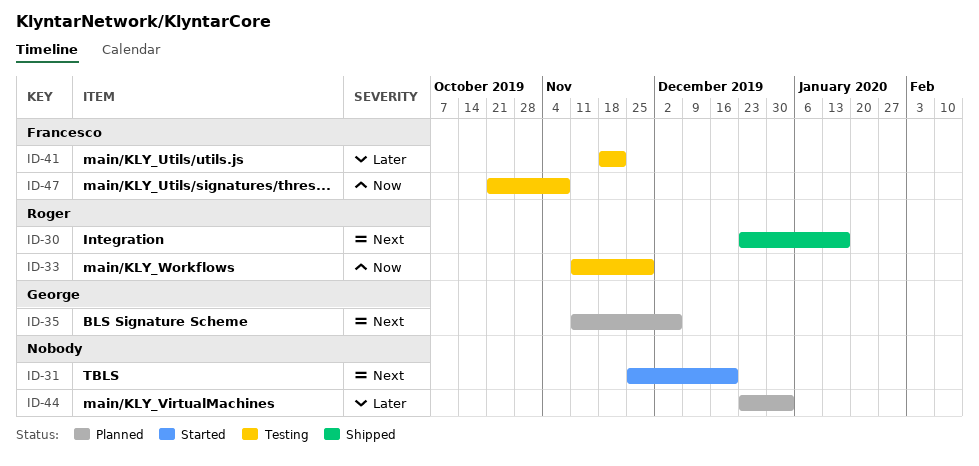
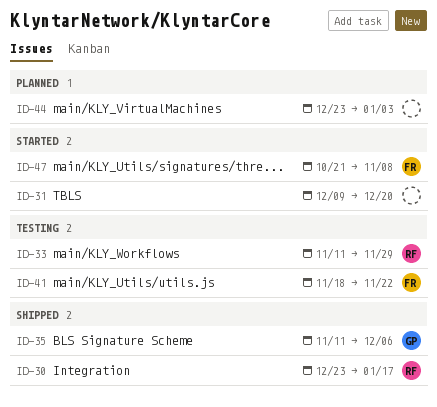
ID-31, start: Nov 25 -> Dec 9
ID-35, status: Planned -> Shipped
ID-47, status: Testing -> Started

